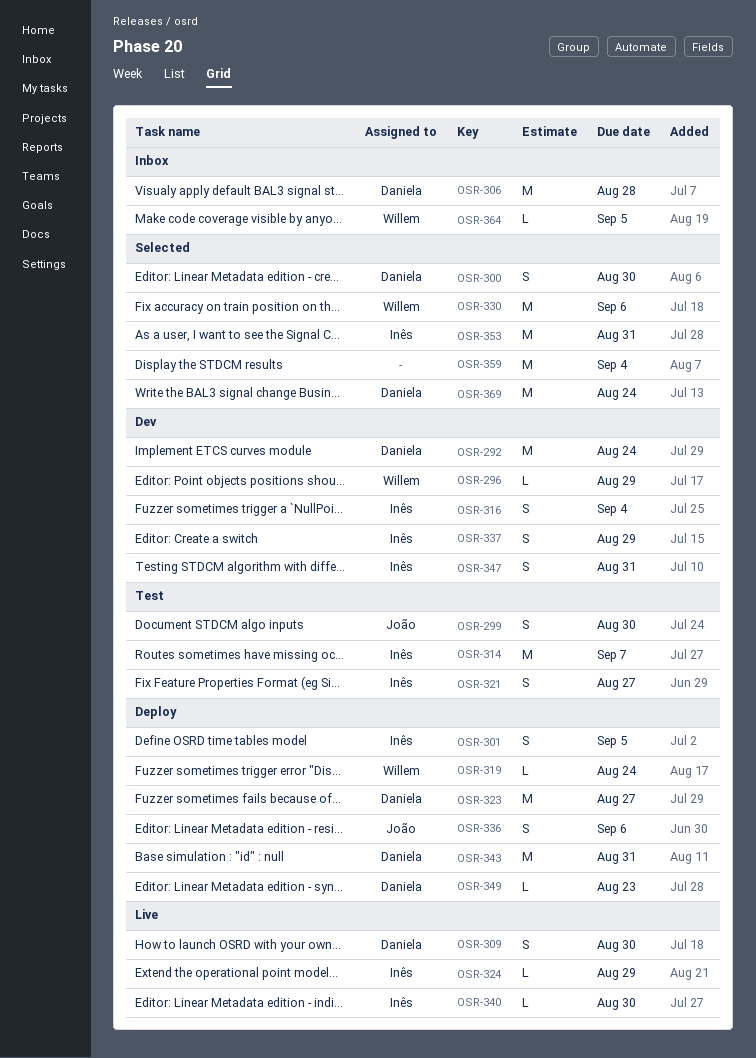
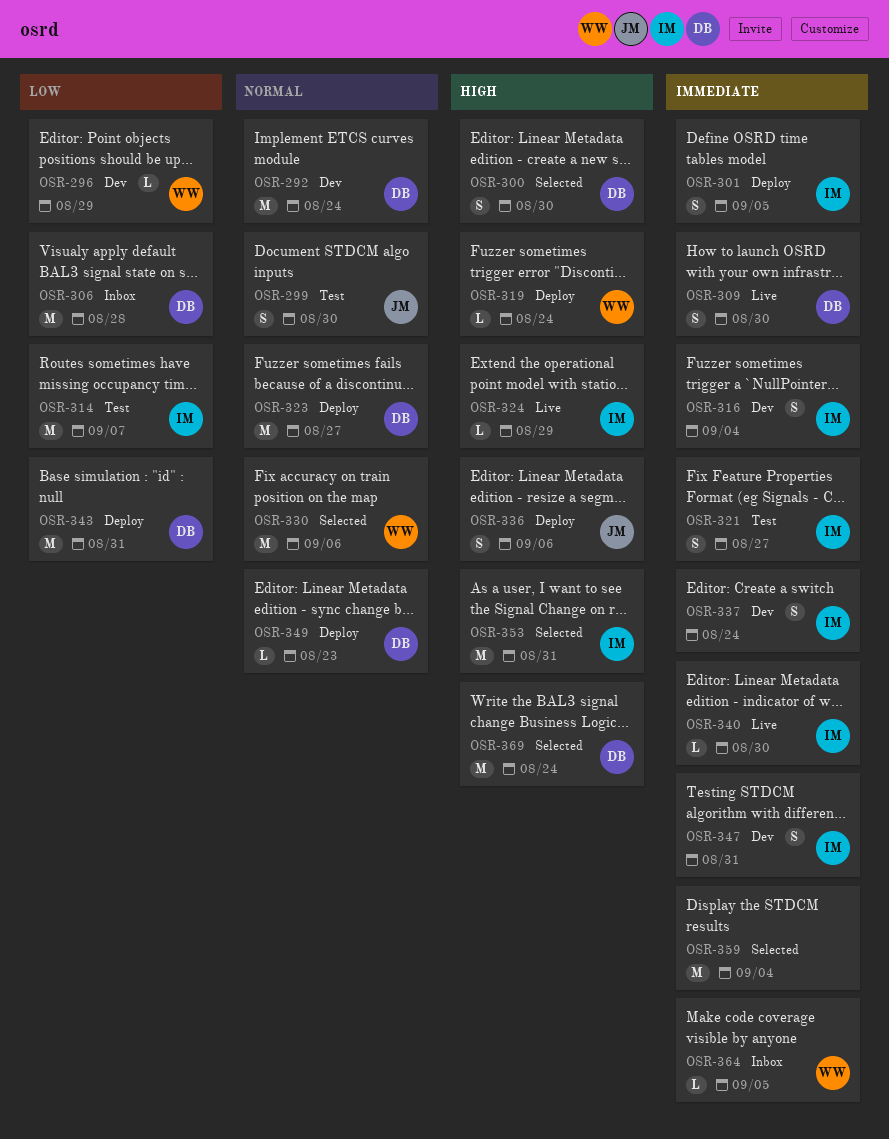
OSR-337, due: Aug 29 -> Aug 24

